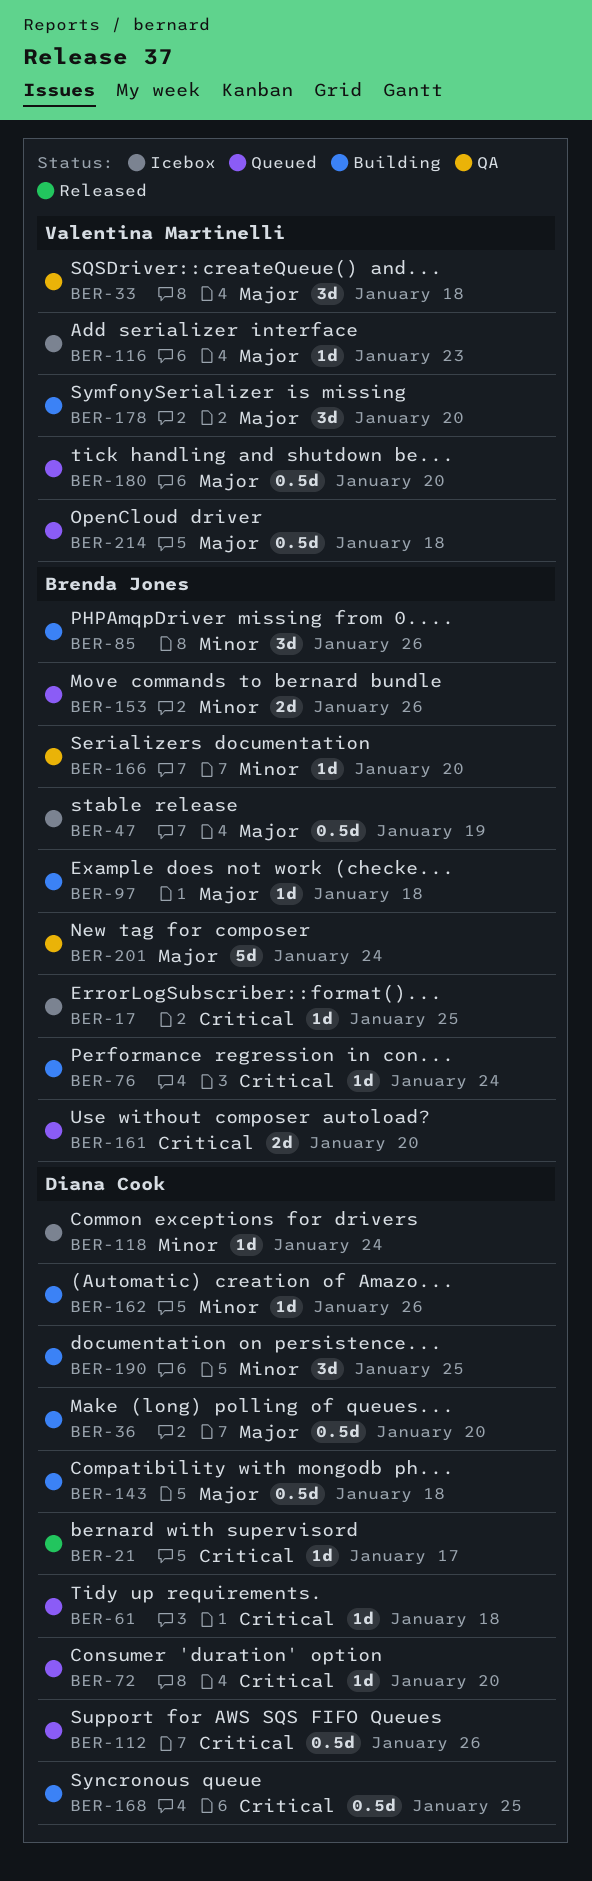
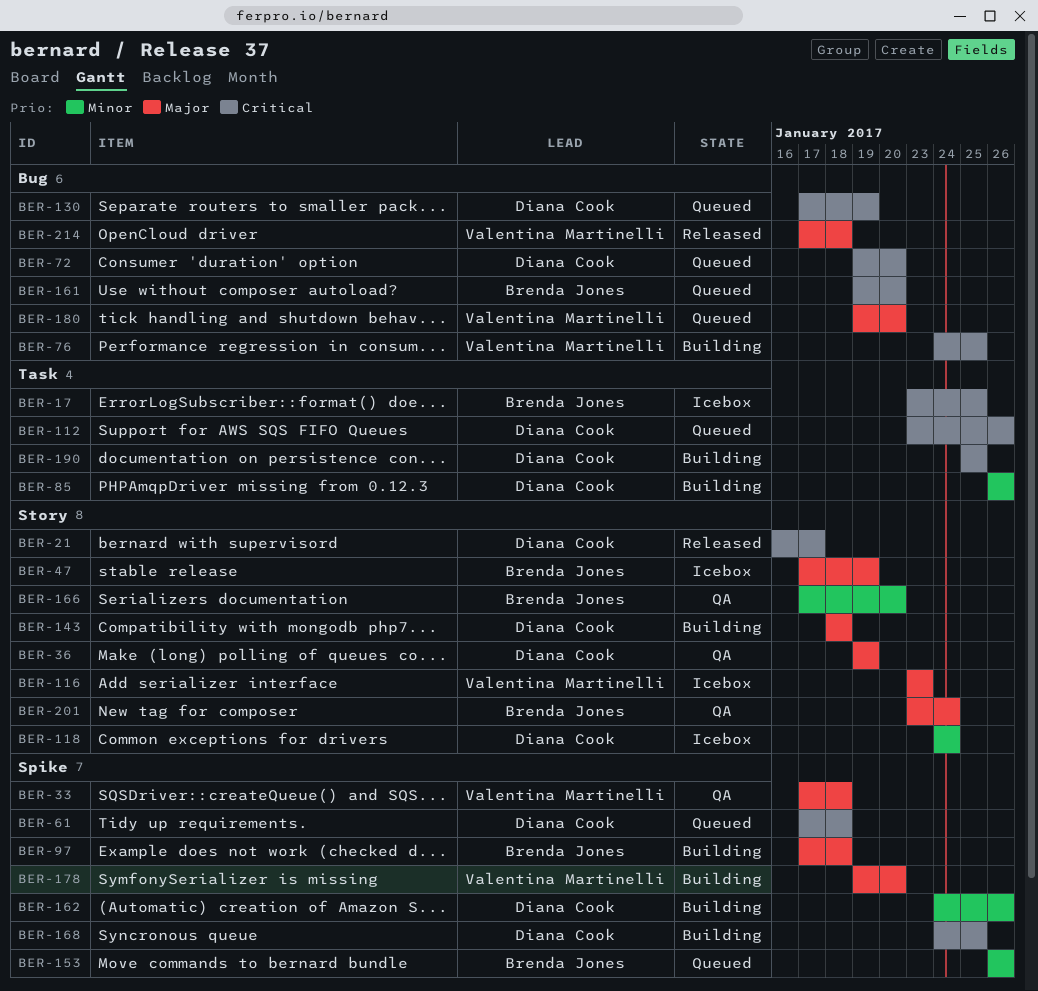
BER-36, status: Building -> QA
BER-36, due: Jan 20 -> Jan 19
BER-76, owner: Brenda Jones -> Valentina Martinelli
BER-76, due: Jan 24 -> Jan 25
BER-85, owner: Brenda Jones -> Diana Cook
BER-130: none -> present
BER-190, priority: Minor -> Critical
BER-214, status: Queued -> Released

